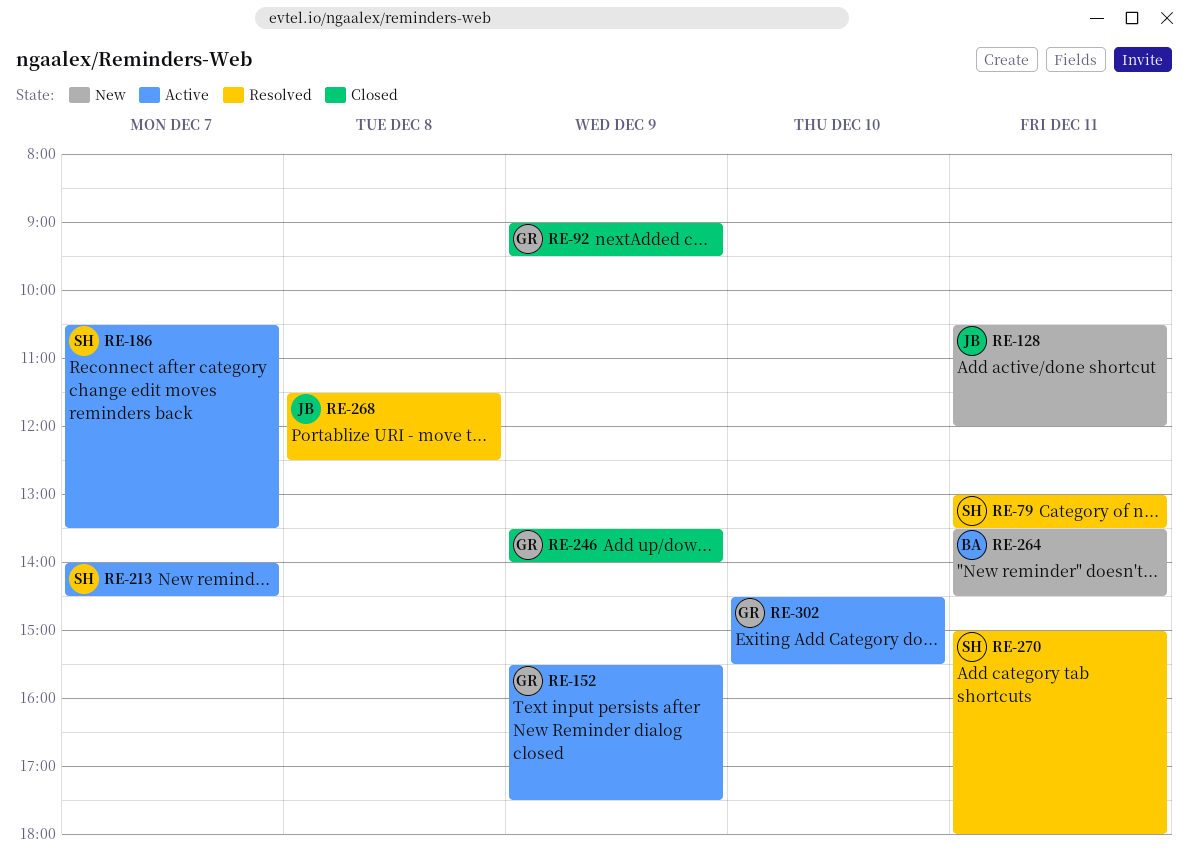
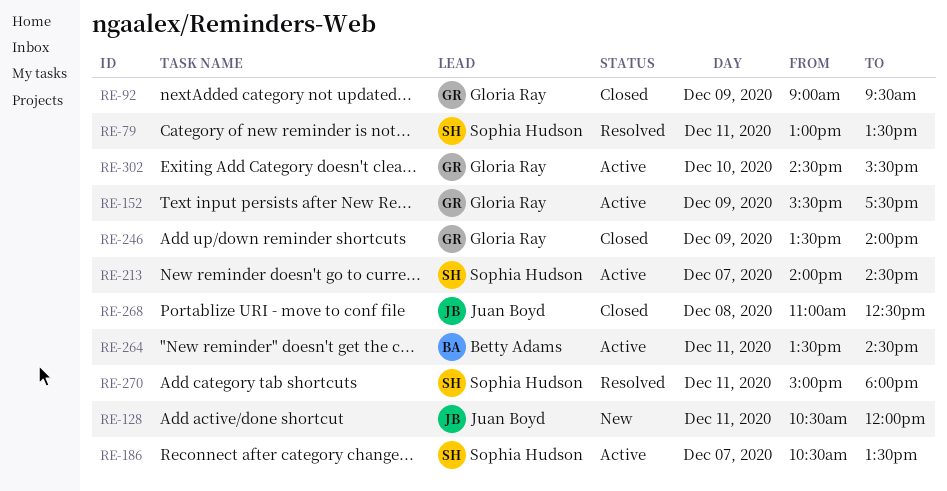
RE-264, status: New -> Active
RE-268, status: Resolved -> Closed
RE-268, begins: 11:30 -> 11:00

